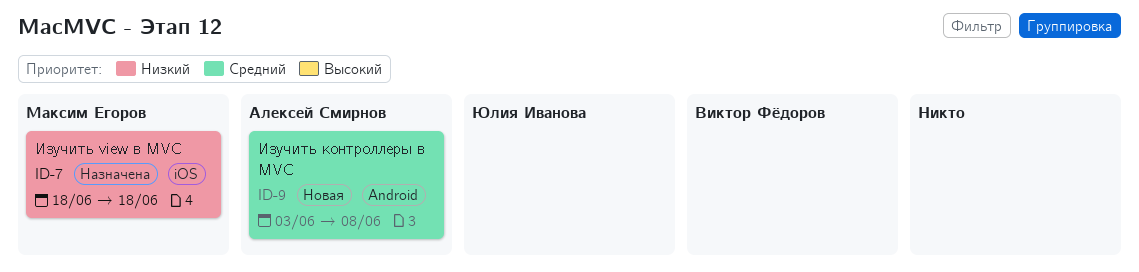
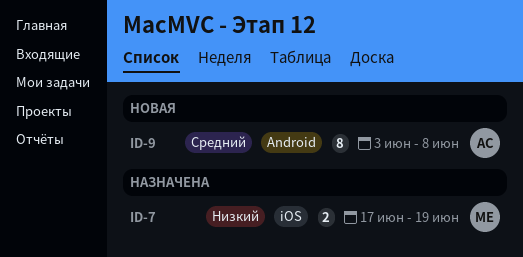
ID-7, start: Jun 18 -> Jun 17
ID-7, due: Jun 18 -> Jun 19

